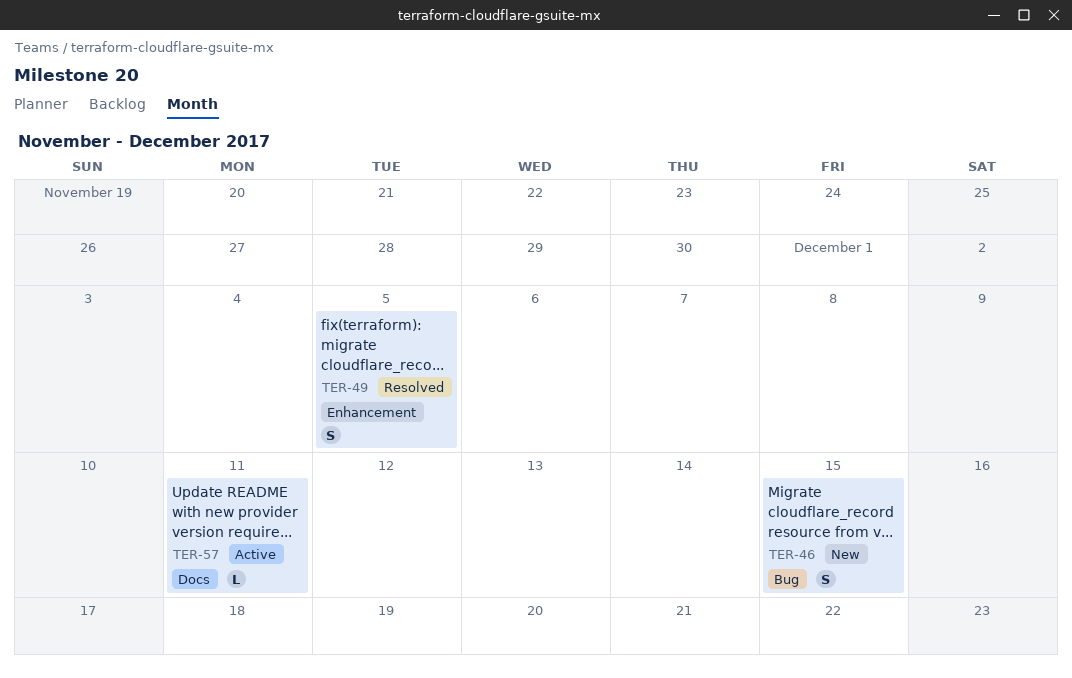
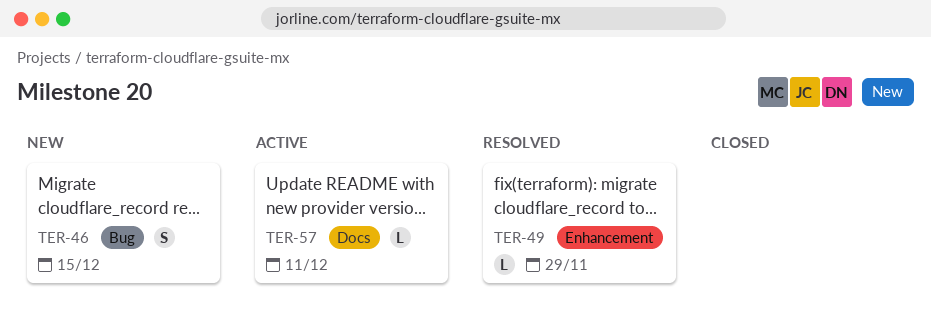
TER-49, estimate: S -> L
TER-49, due: Dec 5 -> Nov 29

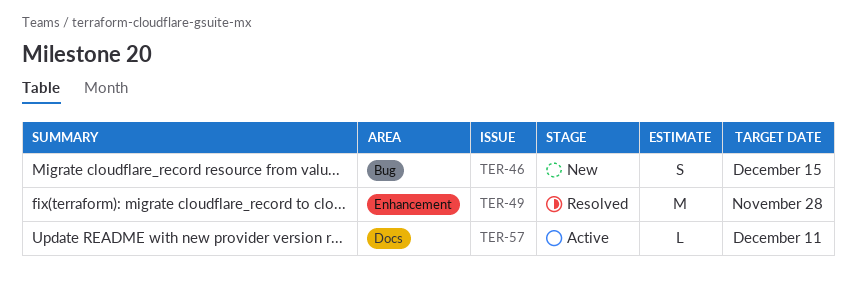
TER-49, estimate: L -> M
TER-49, due: Nov 29 -> Nov 28

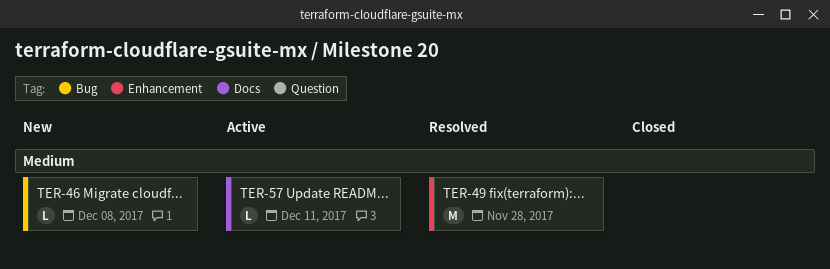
TER-46, estimate: S -> L
TER-46, due: Dec 15 -> Dec 8

